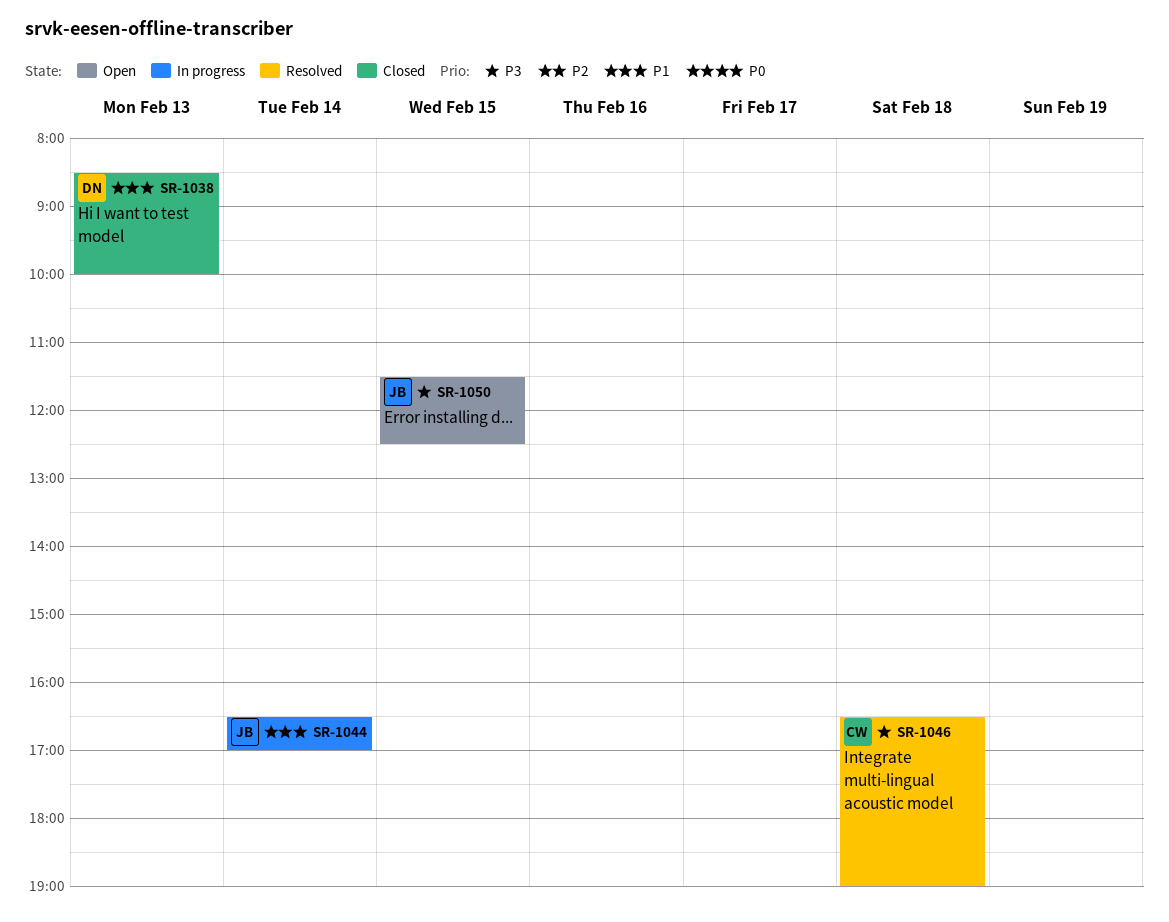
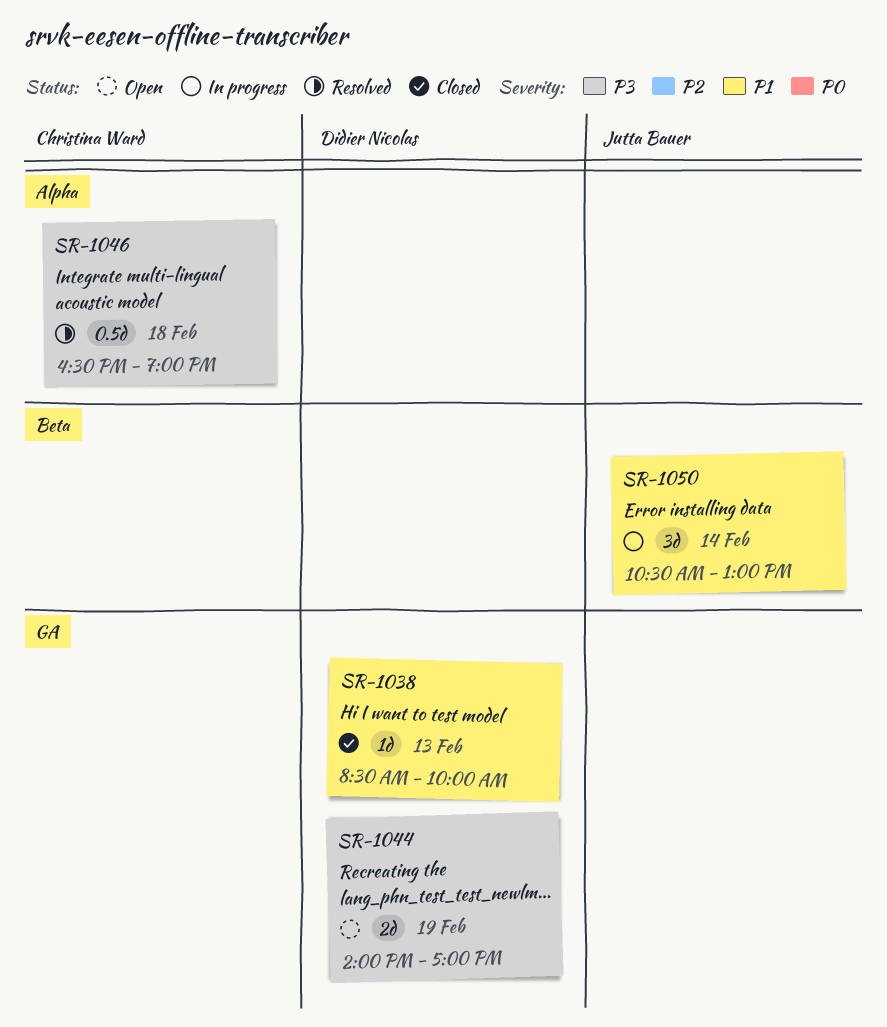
SR-1044, status: In progress -> Open
SR-1044, owner: Jutta Bauer -> Didier Nicolas
SR-1044, priority: P1 -> P3
SR-1044, day: Feb 14 -> Feb 19
SR-1044, begins: 16:30 -> 14:00
SR-1050, status: Open -> In progress
SR-1050, priority: P3 -> P1
SR-1050, day: Feb 15 -> Feb 14
SR-1050, begins: 11:30 -> 10:30
SR-1050, ends: 12:30 -> 13:00

